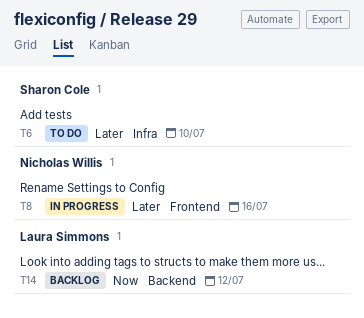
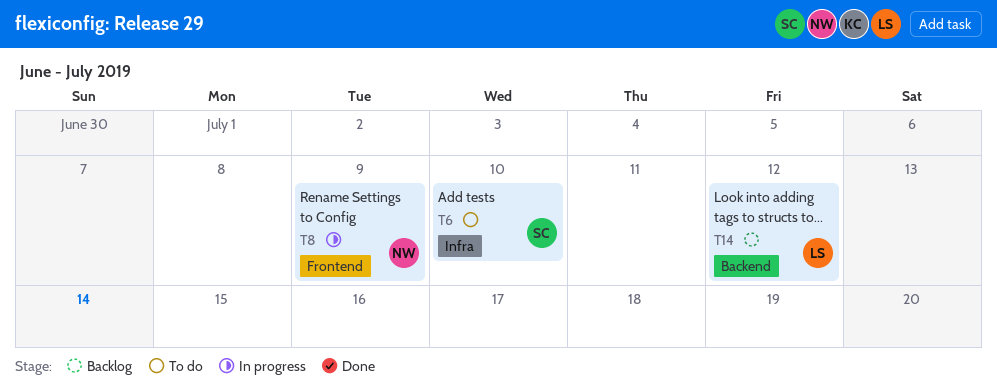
T8, due: Jul 16 -> Jul 9

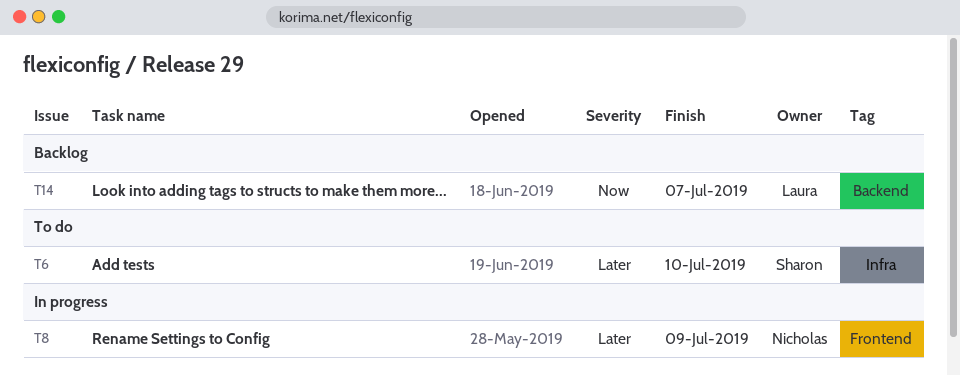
T14, due: Jul 12 -> Jul 7

